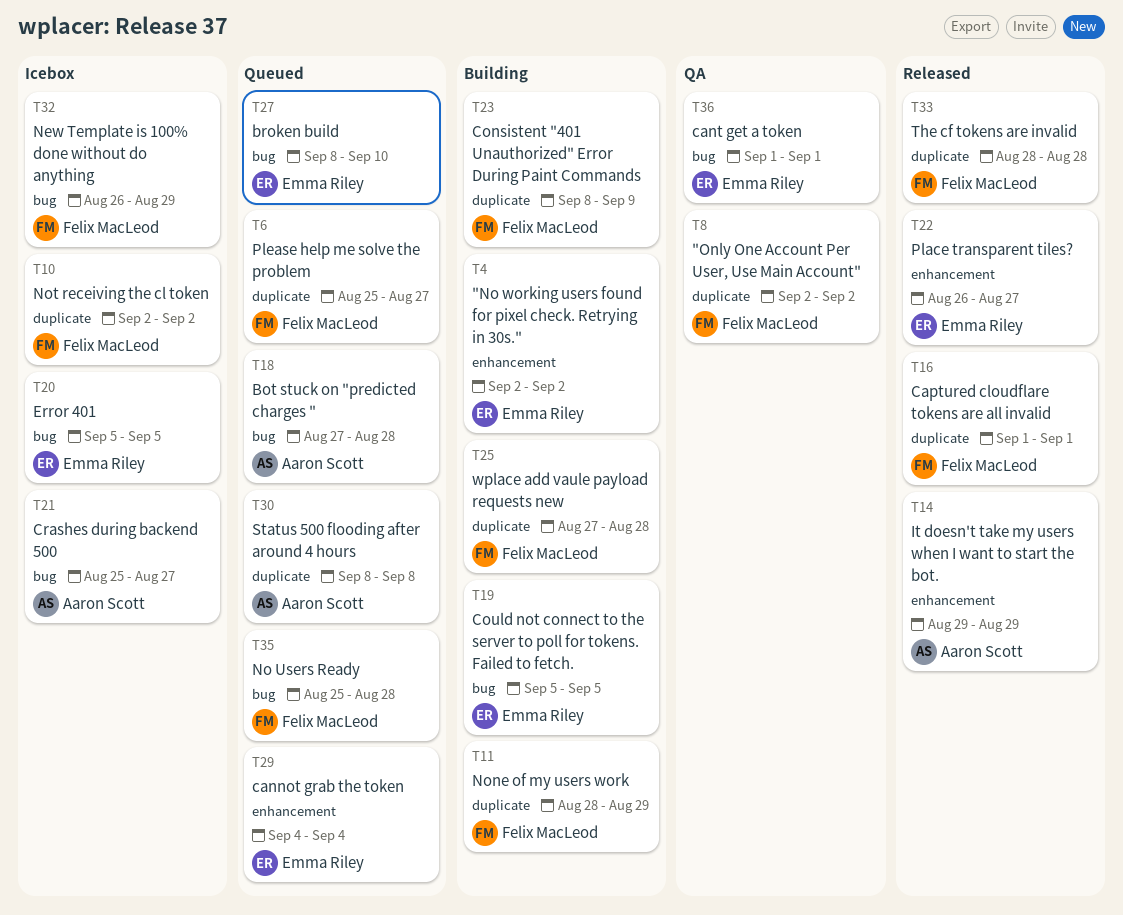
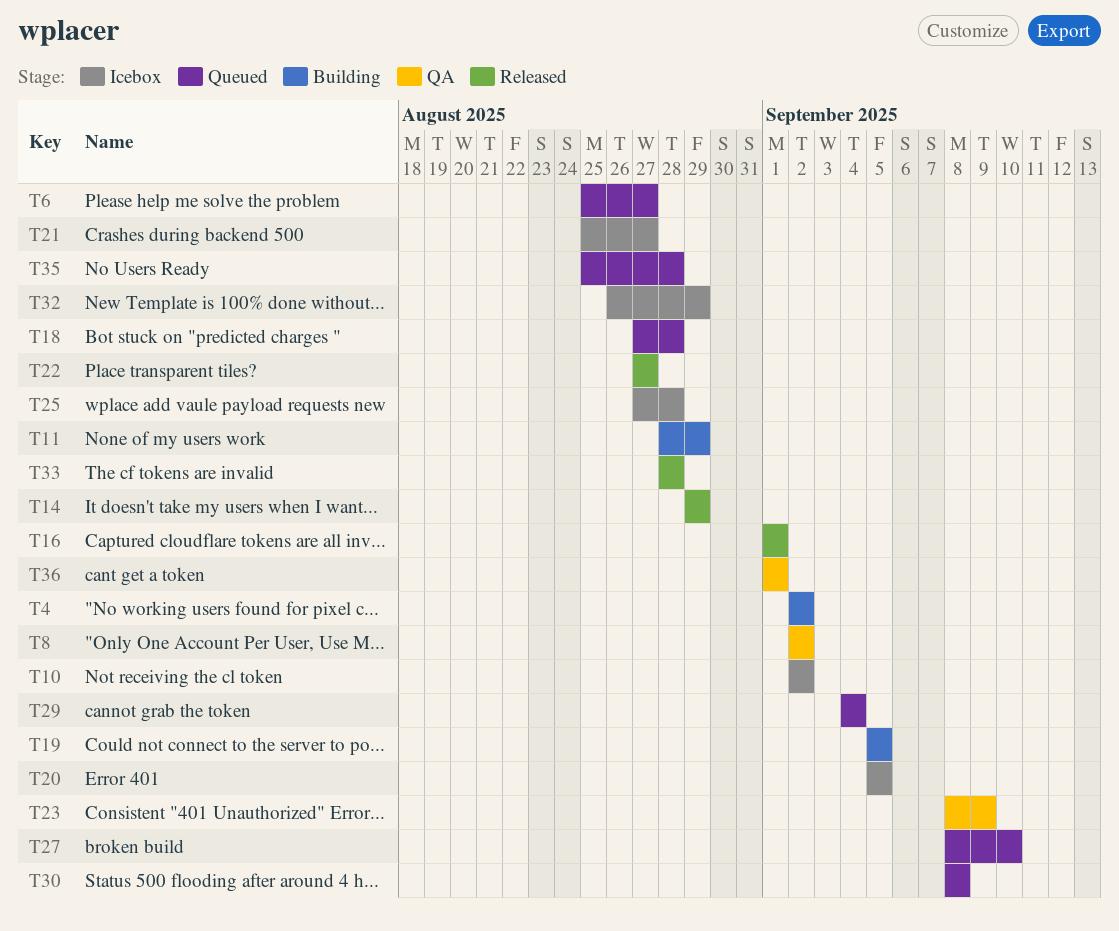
T22, start: Aug 26 -> Aug 27
T23, status: Building -> QA
T25, status: Building -> Icebox

